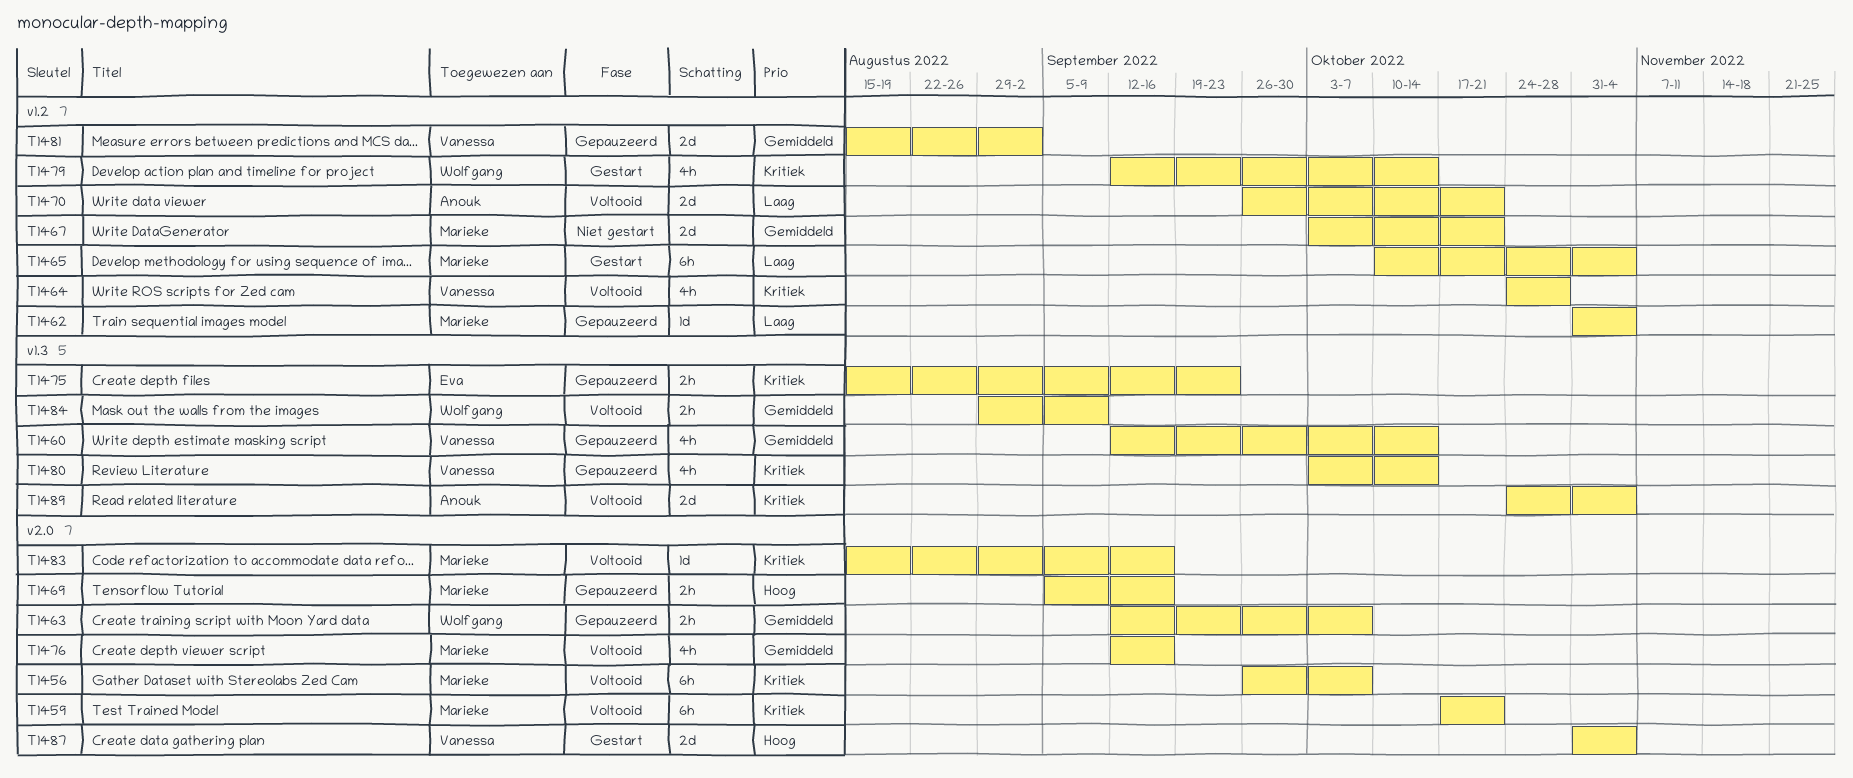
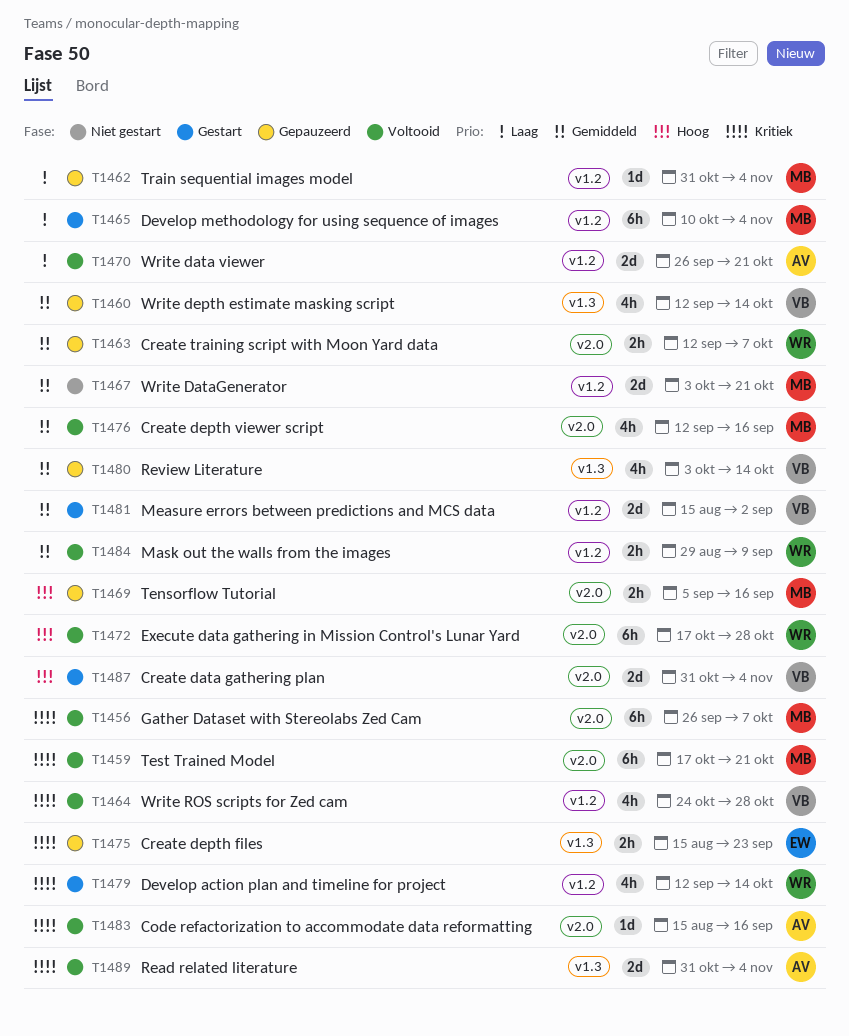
T1472: none -> present
T1480, priority: Kritiek -> Gemiddeld
T1481, status: Gepauzeerd -> Gestart
T1483, owner: Marieke -> Anouk
T1484, label: v1.3 -> v1.2
T1489, start: Oct 24 -> Oct 31

